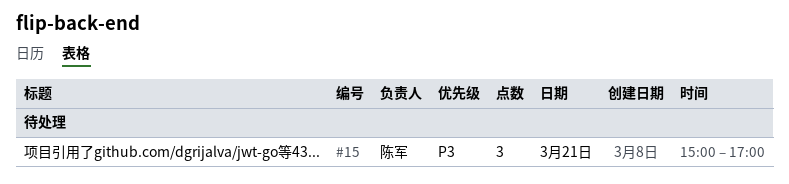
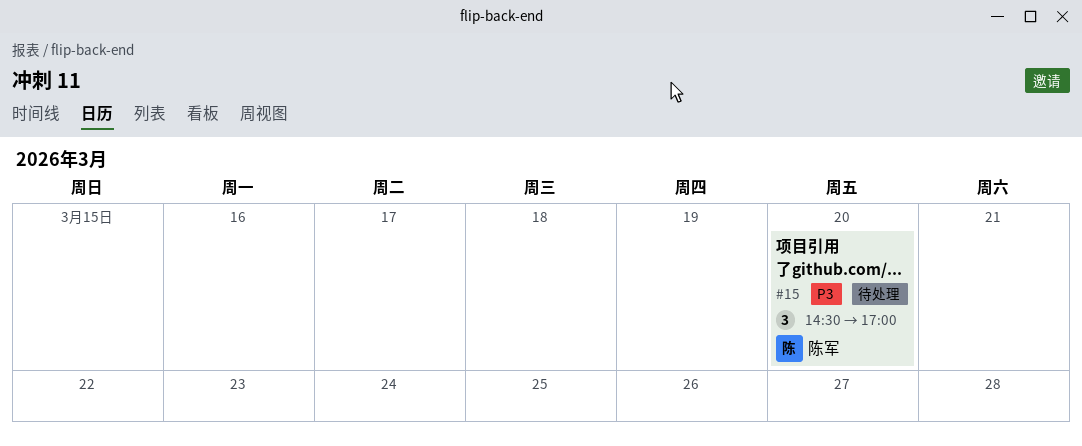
#15, day: Mar 21 -> Mar 20
#15, begins: 15:00 -> 14:30

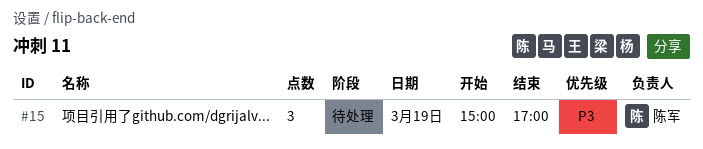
#15, day: Mar 20 -> Mar 19
#15, begins: 14:30 -> 15:00

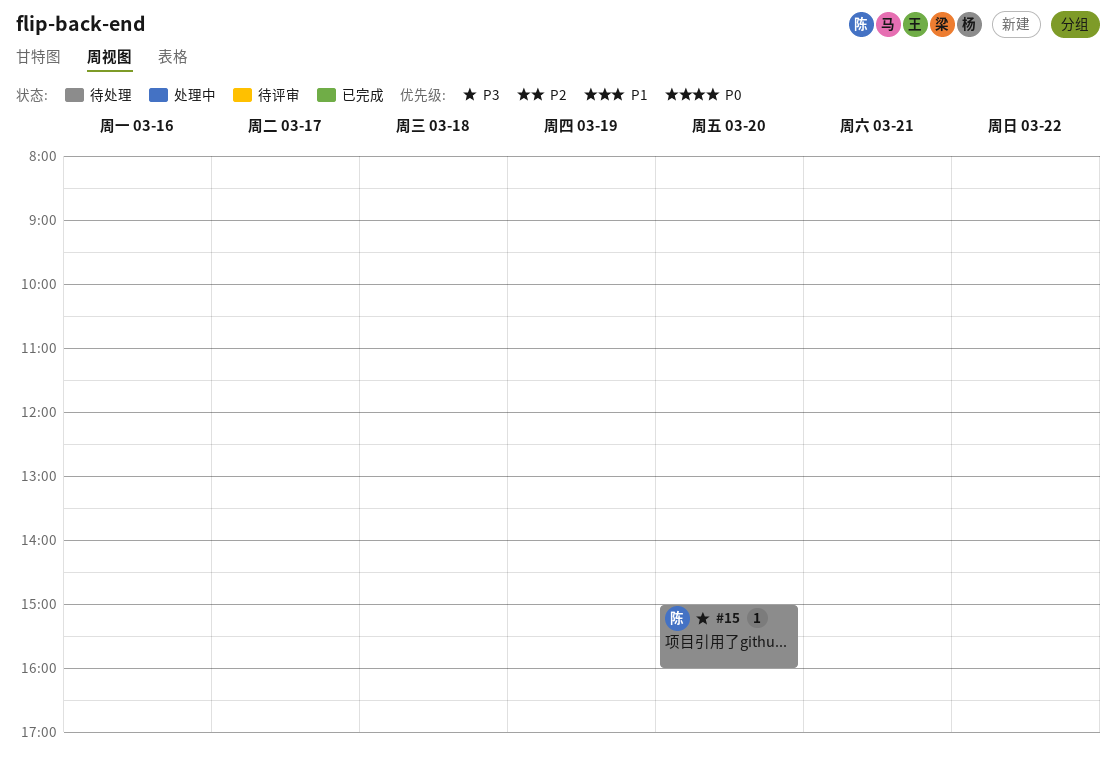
#15, estimate: 3 -> 1
#15, day: Mar 19 -> Mar 20
#15, ends: 17:00 -> 16:00

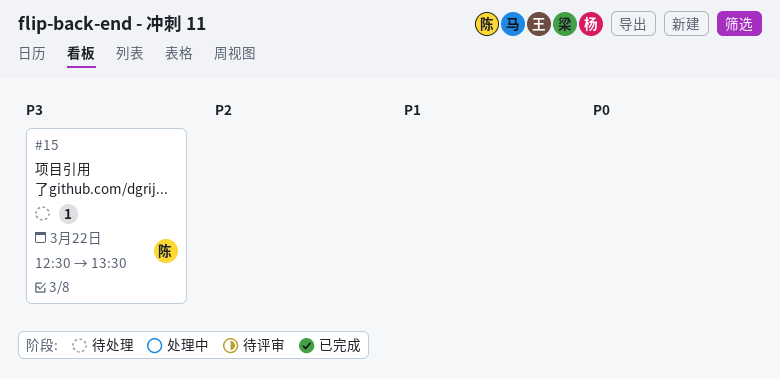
#15, day: Mar 20 -> Mar 22
#15, begins: 15:00 -> 12:30
#15, ends: 16:00 -> 13:30

